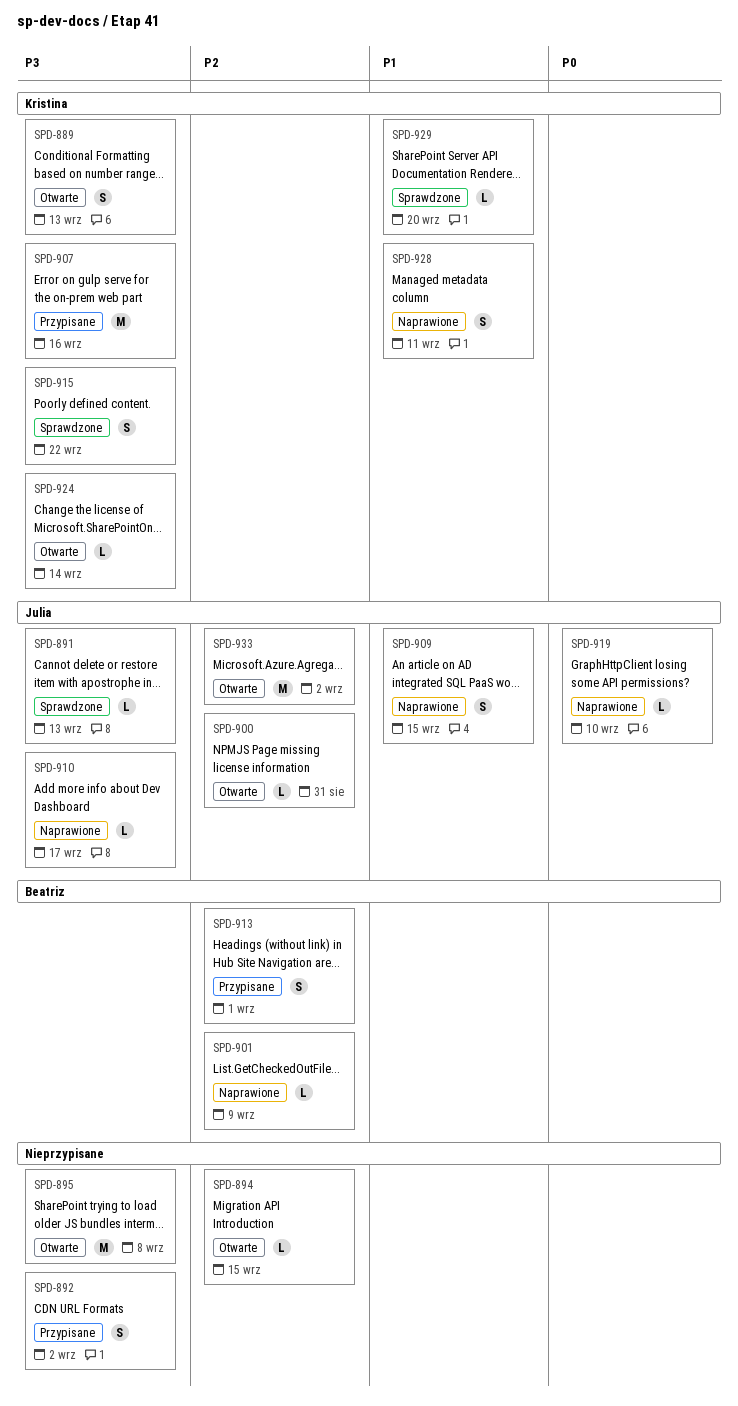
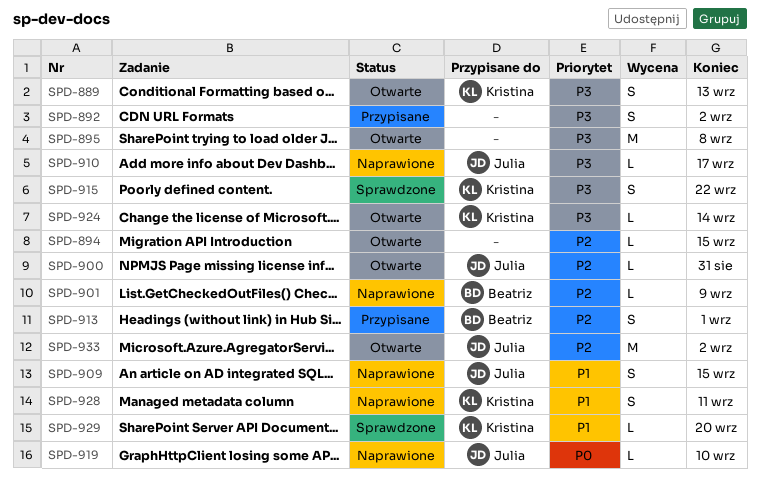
SPD-891: present -> none
SPD-907: present -> none

